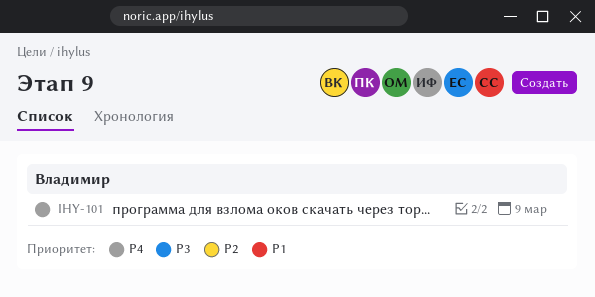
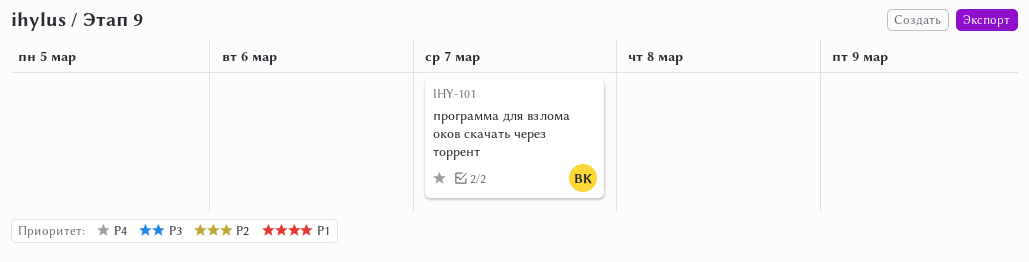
IHY-101, due: Mar 9 -> Mar 7

